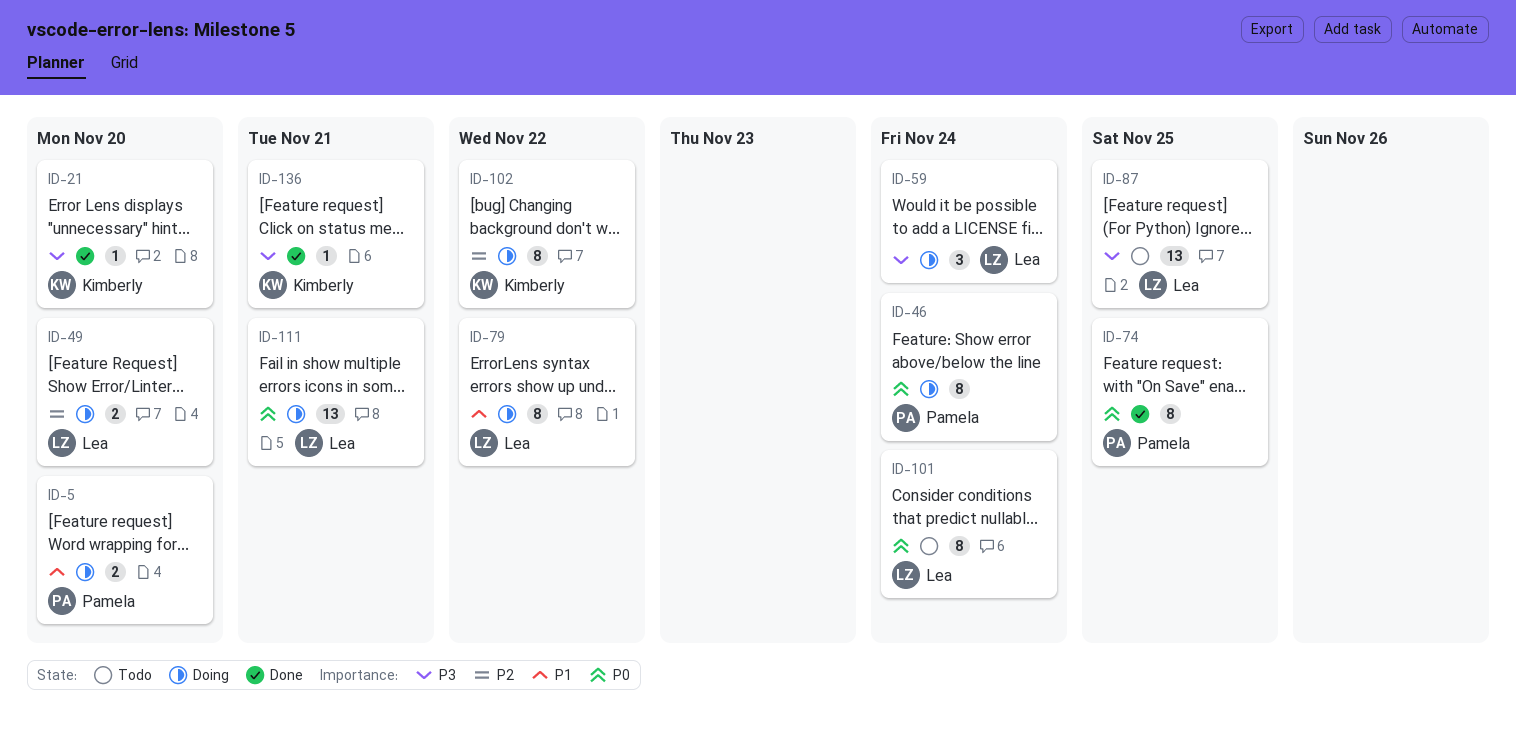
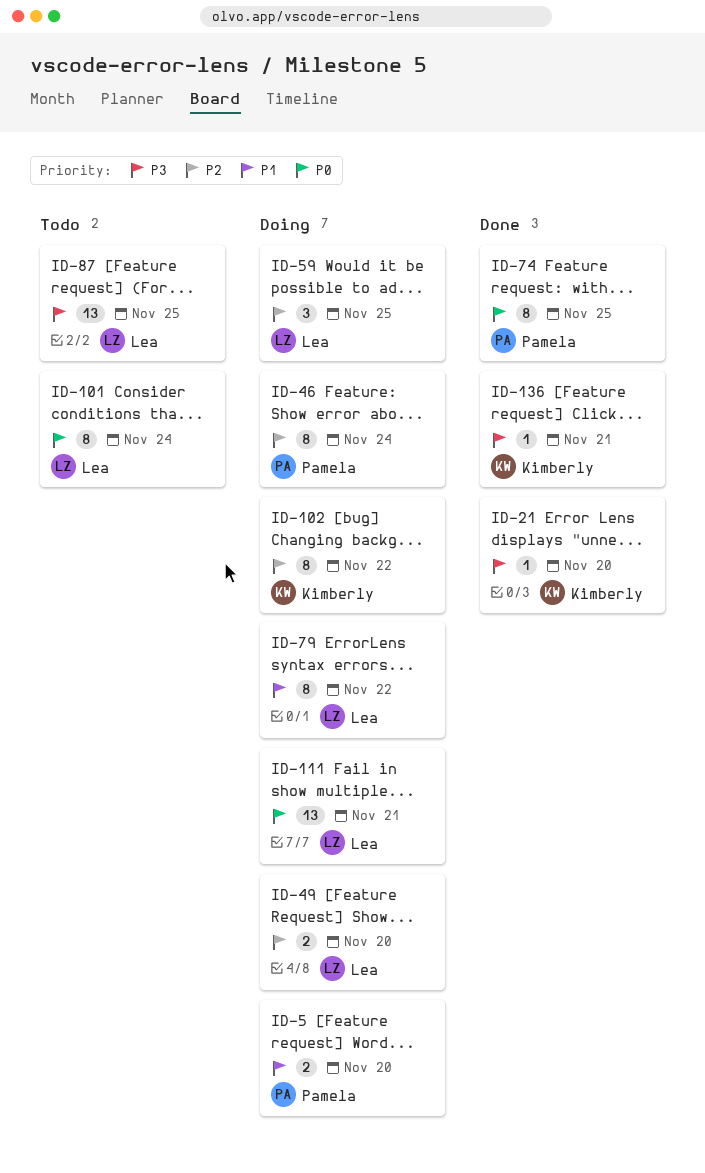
ID-46, priority: P0 -> P2
ID-59, priority: P3 -> P2
ID-59, due: Nov 24 -> Nov 25

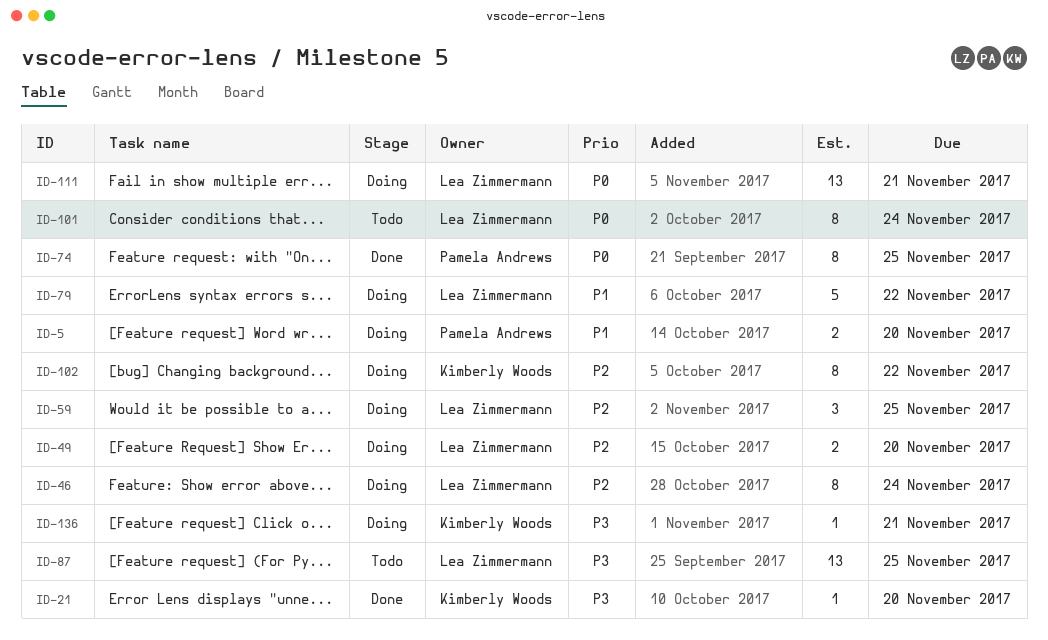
ID-46, owner: Pamela Andrews -> Lea Zimmermann
ID-79, estimate: 8 -> 5
ID-136, status: Done -> Doing

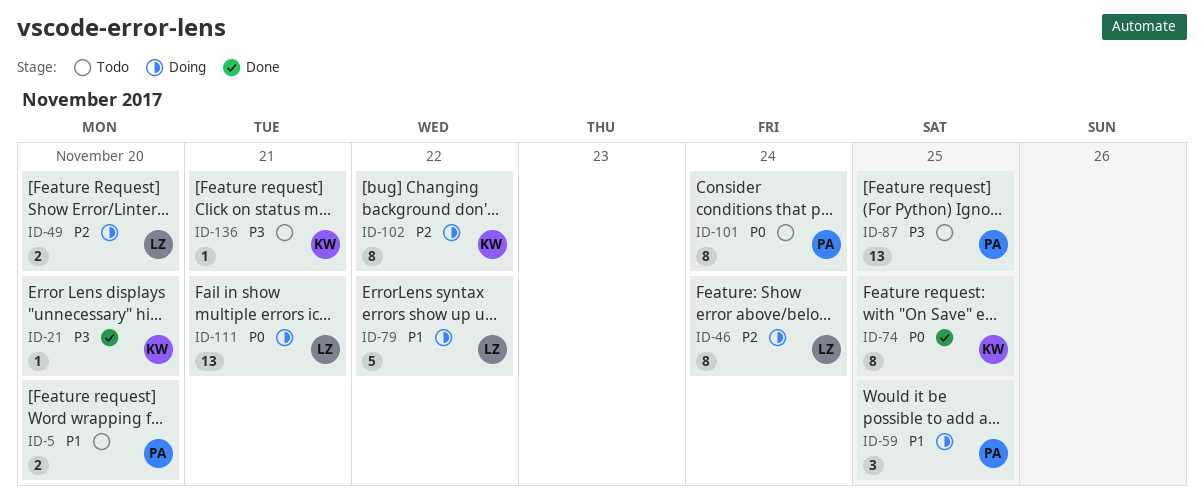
ID-5, status: Doing -> Todo
ID-59, owner: Lea Zimmermann -> Pamela Andrews
ID-59, priority: P2 -> P1
ID-74, owner: Pamela Andrews -> Kimberly Woods
ID-87, owner: Lea Zimmermann -> Pamela Andrews
ID-101, owner: Lea Zimmermann -> Pamela Andrews
ID-136, status: Doing -> Todo

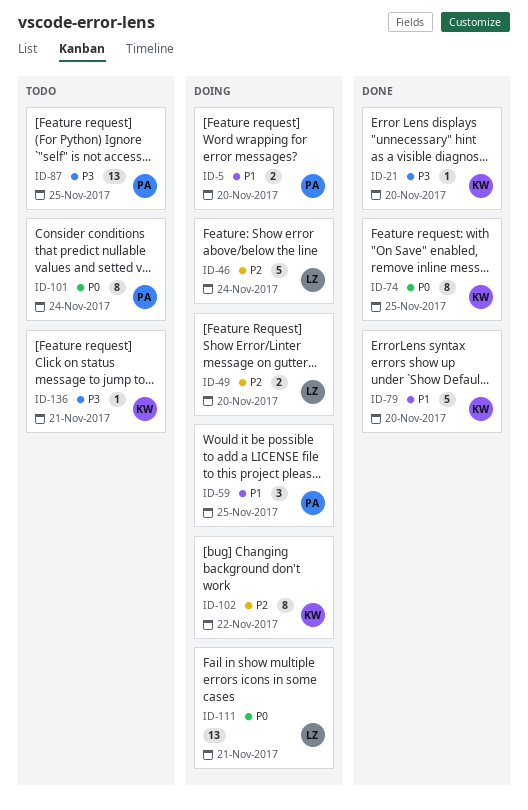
ID-5, status: Todo -> Doing
ID-46, estimate: 8 -> 5
ID-79, status: Doing -> Done
ID-79, owner: LZ -> KW
ID-79, due: Nov 22 -> Nov 20

